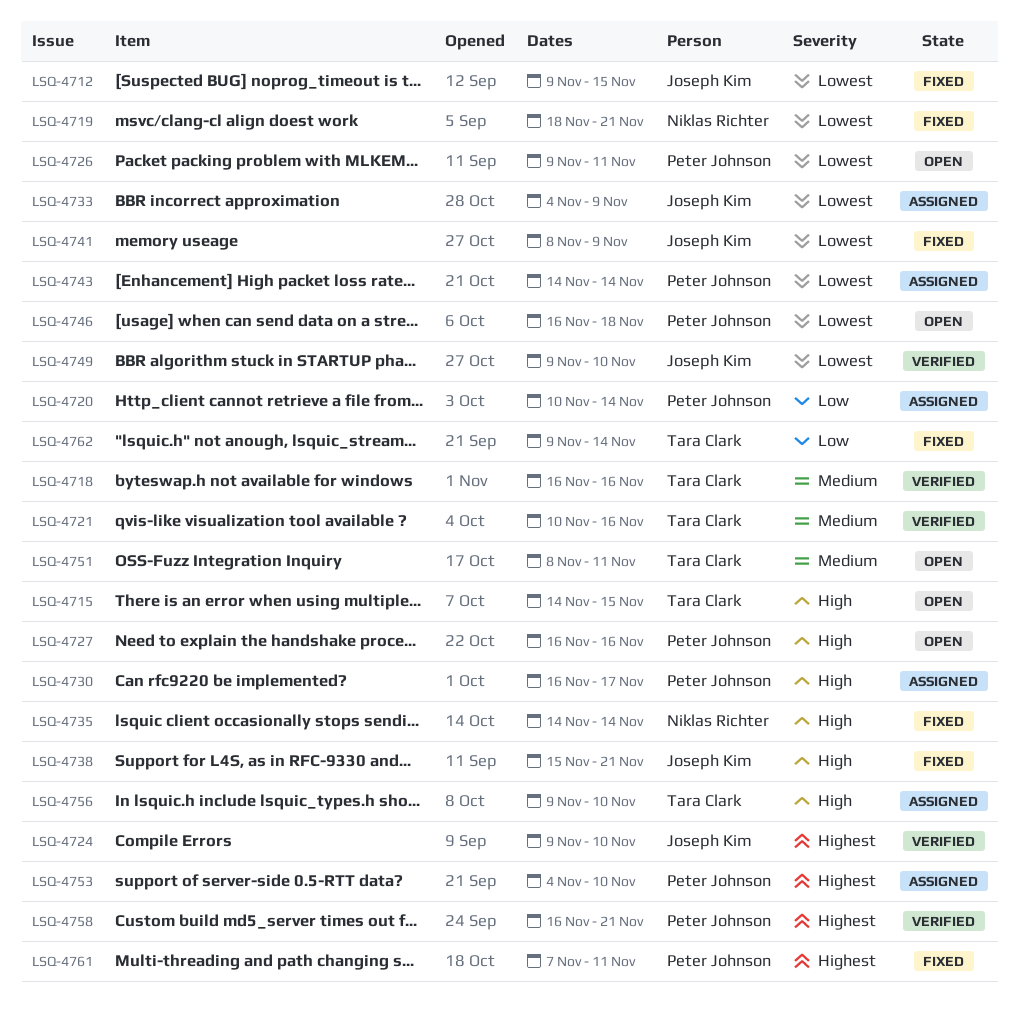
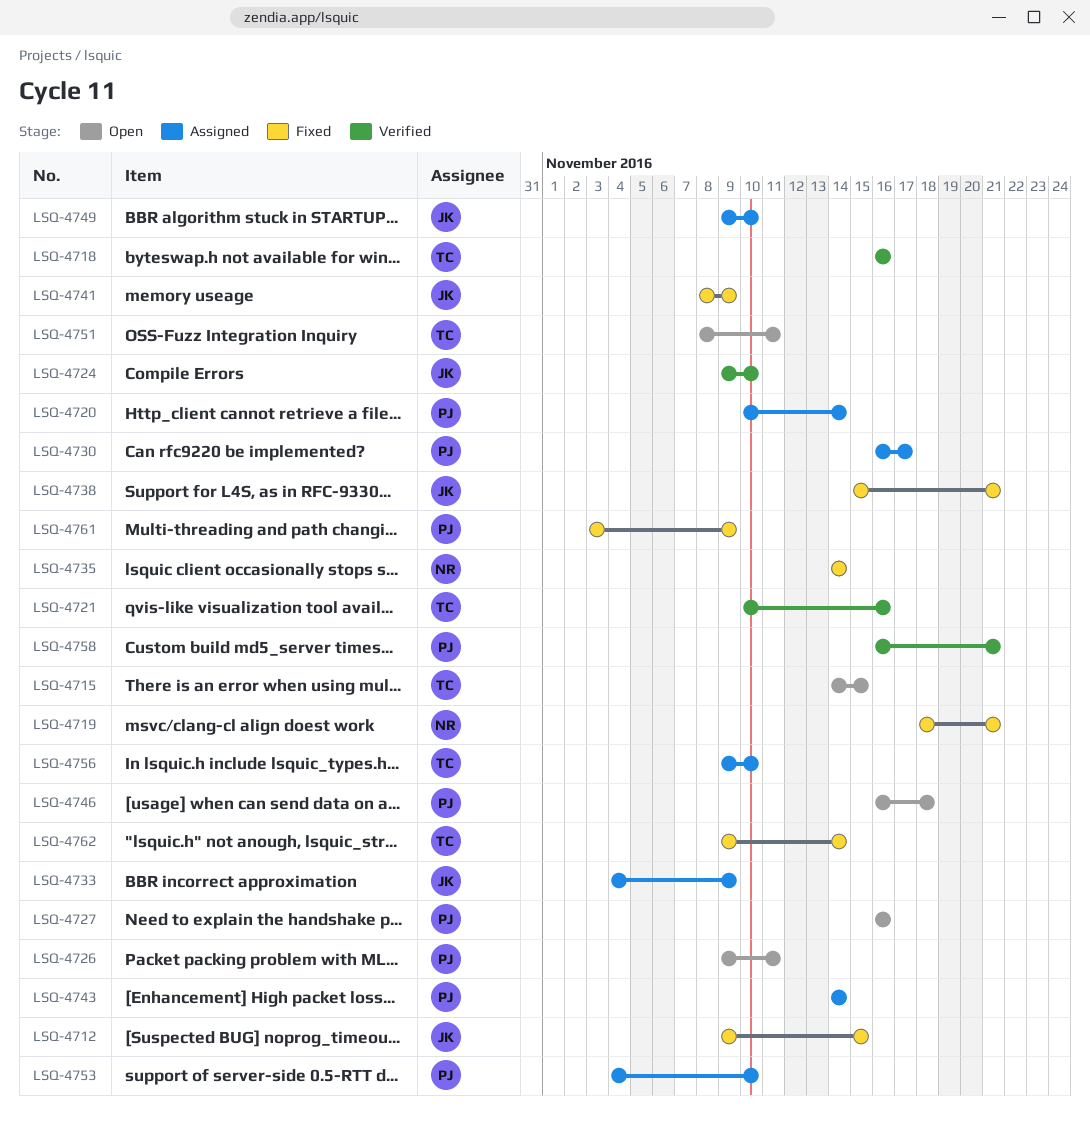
LSQ-4749, status: Verified -> Assigned
LSQ-4761, start: Nov 7 -> Nov 3
LSQ-4761, due: Nov 11 -> Nov 9

